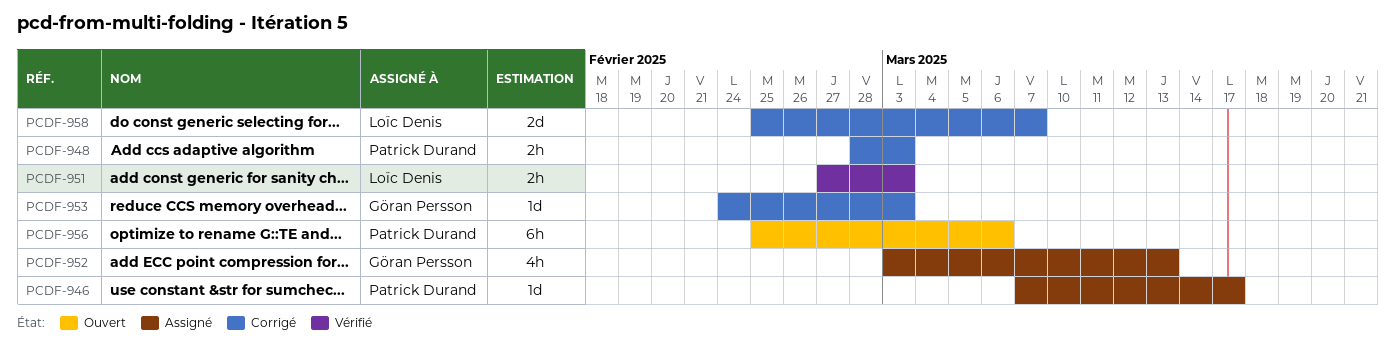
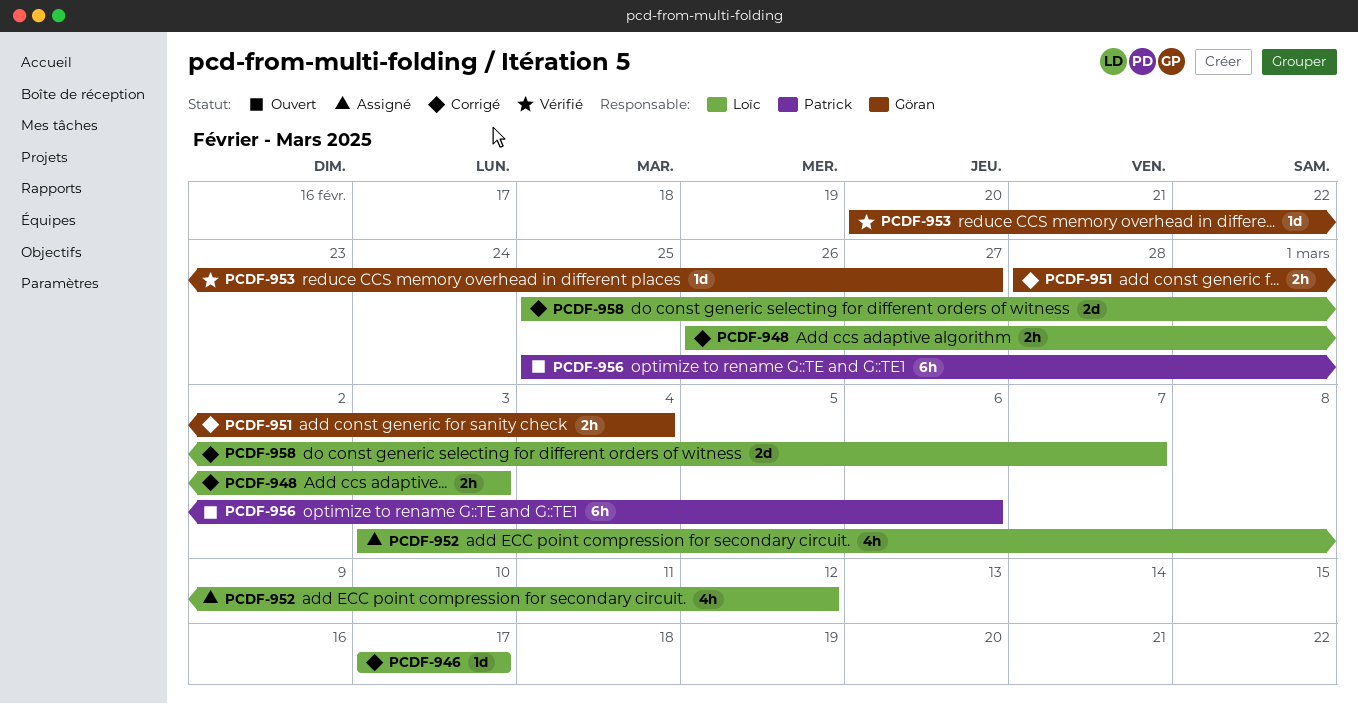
PCDF-946, status: Assigné -> Corrigé
PCDF-946, owner: Patrick Durand -> Loïc Denis
PCDF-946, start: Mar 7 -> Mar 17
PCDF-948, owner: Patrick Durand -> Loïc Denis
PCDF-948, start: Feb 28 -> Feb 26
PCDF-951, status: Vérifié -> Corrigé
PCDF-951, owner: Loïc Denis -> Göran Persson
PCDF-951, start: Feb 27 -> Feb 28
PCDF-951, due: Mar 3 -> Mar 4
PCDF-952, owner: Göran Persson -> Loïc Denis
PCDF-952, due: Mar 13 -> Mar 12
PCDF-953, status: Corrigé -> Vérifié
PCDF-953, start: Feb 24 -> Feb 20
PCDF-953, due: Mar 3 -> Feb 27

